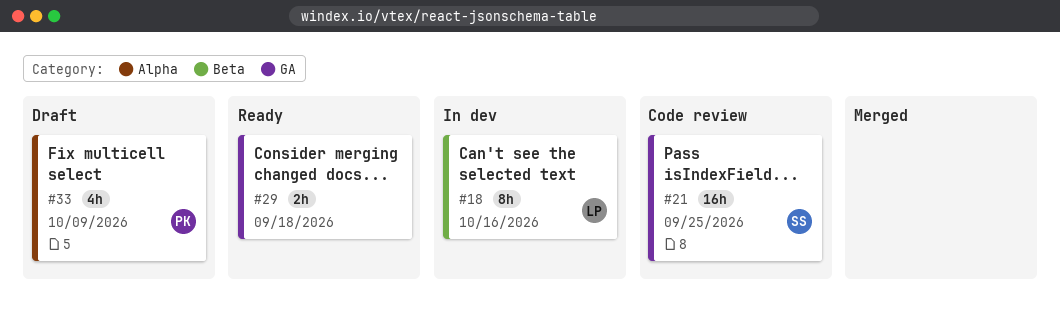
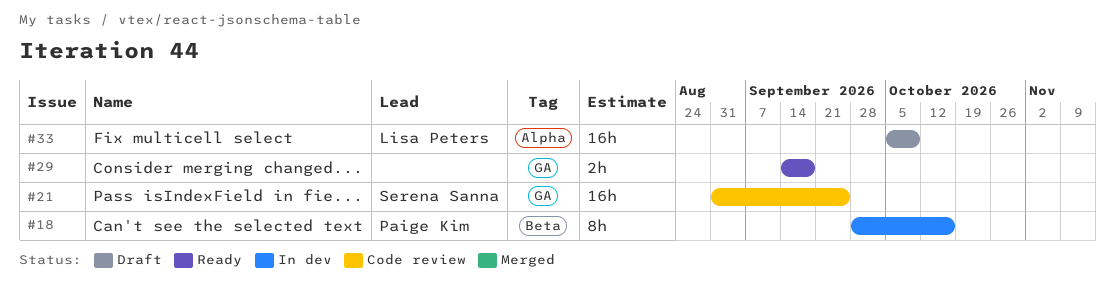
#18, owner: Lisa Peters -> Paige Kim
#33, owner: Paige Kim -> Lisa Peters
#33, estimate: 4h -> 16h

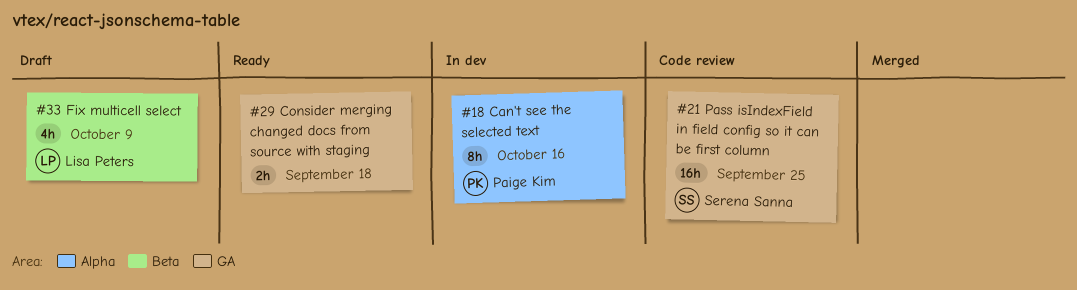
#18, label: Beta -> Alpha
#33, label: Alpha -> Beta
#33, estimate: 16h -> 4h

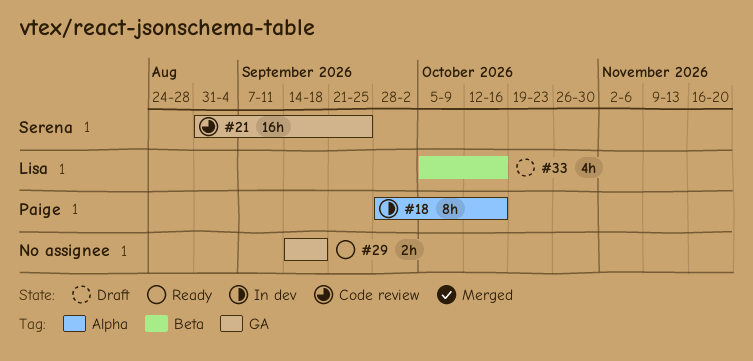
#33, due: Oct 9 -> Oct 16

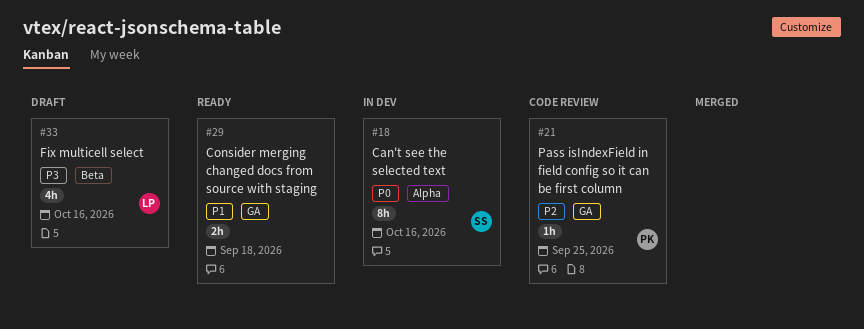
#18, owner: Paige -> Serena
#21, owner: Serena -> Paige
#21, estimate: 16h -> 1h

